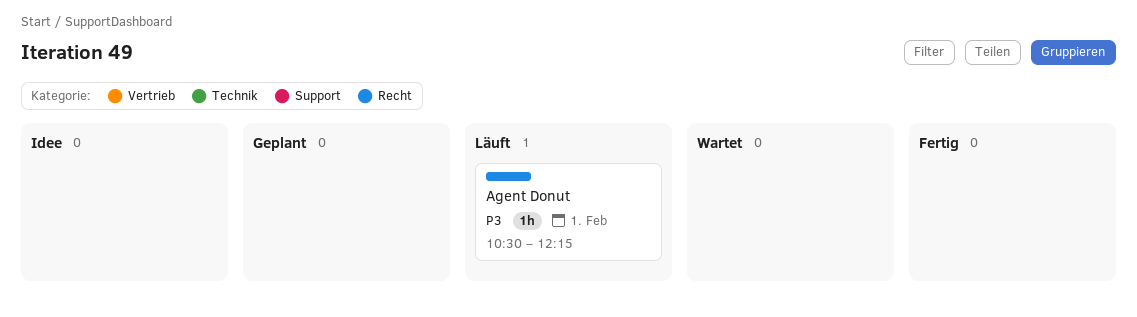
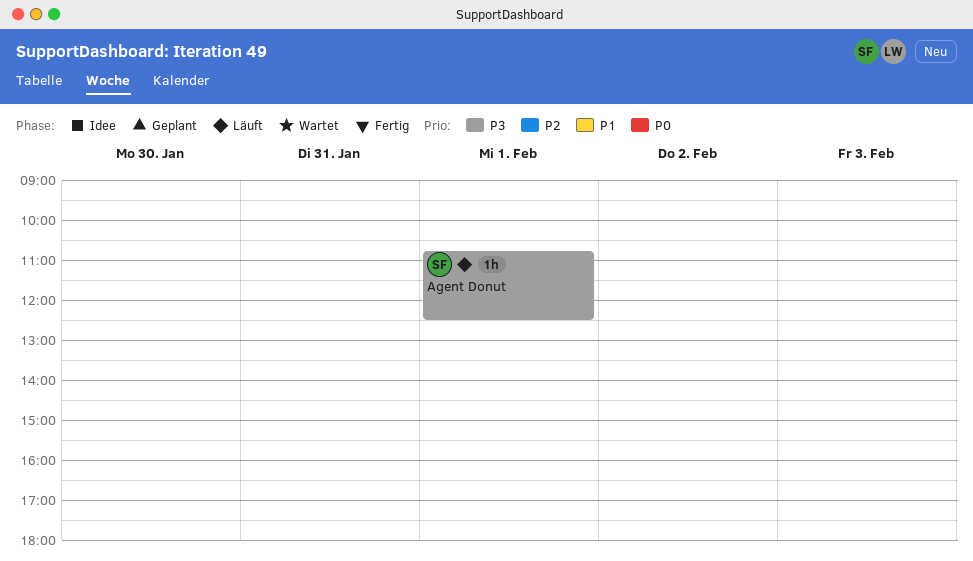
Agent Donut, begins: 10:30 -> 10:45
Agent Donut, ends: 12:15 -> 12:30

